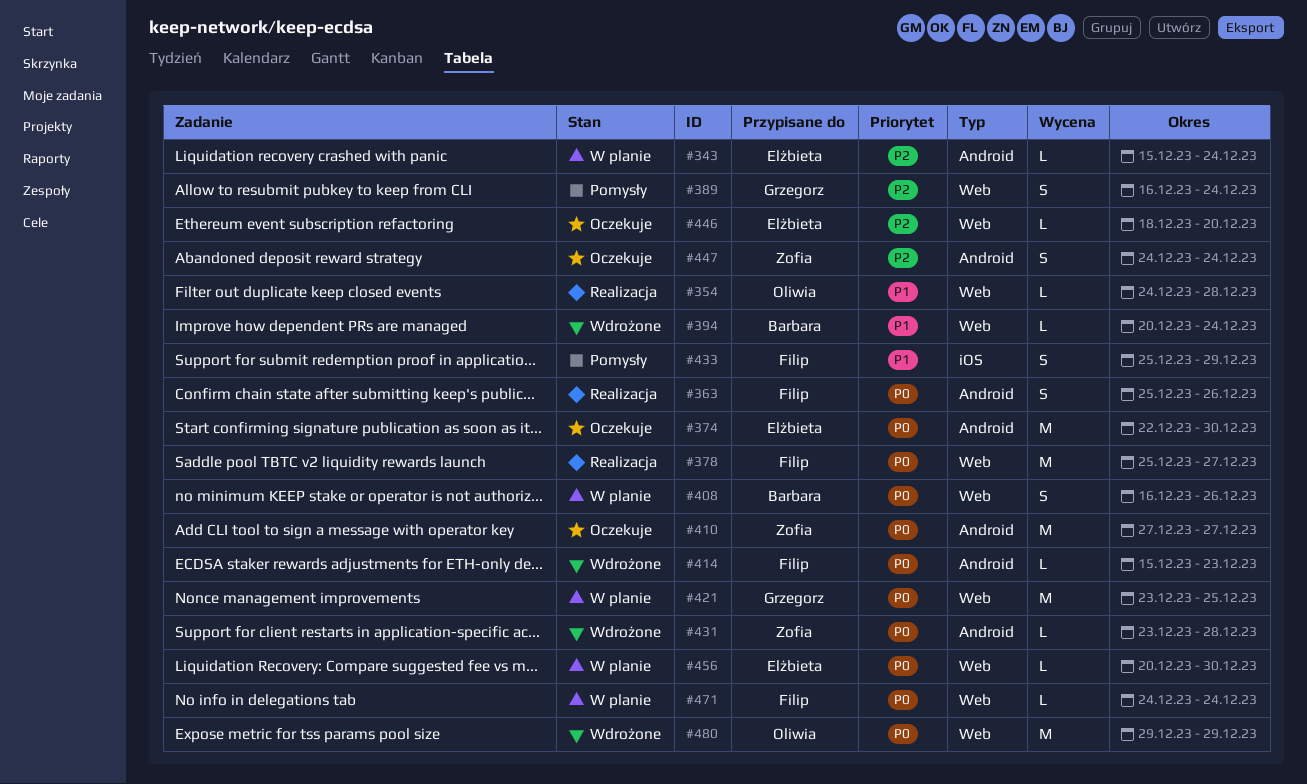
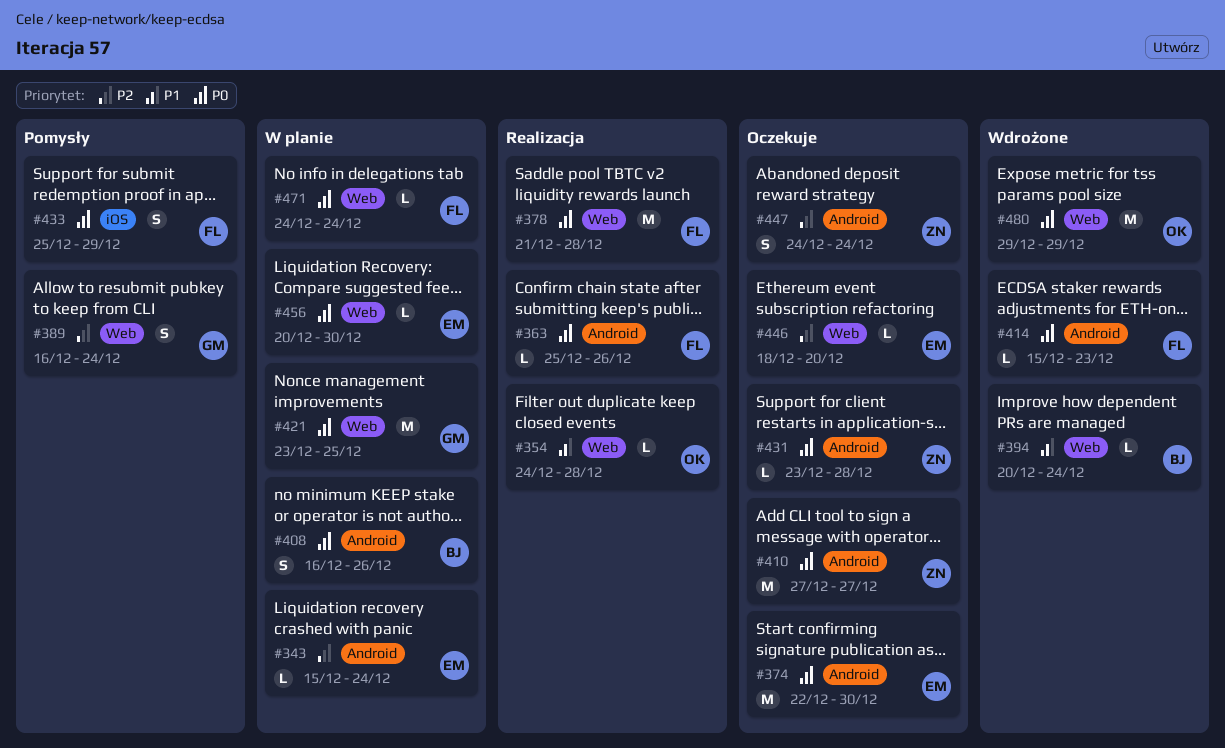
#363, estimate: S -> L
#378, start: Dec 25 -> Dec 21
#378, due: Dec 27 -> Dec 28
#408, label: Web -> Android
#431, status: Wdrożone -> Oczekuje
#433, priority: P1 -> P0

